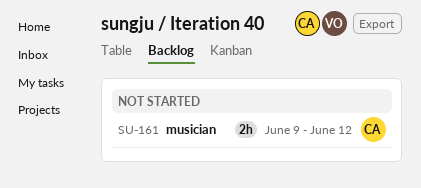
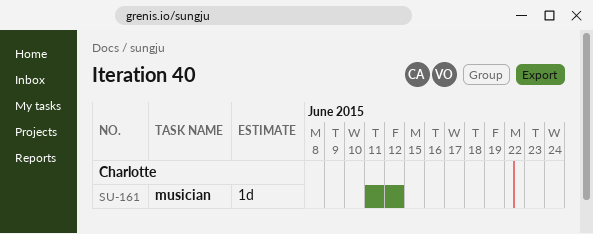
SU-161, estimate: 2h -> 1d
SU-161, start: Jun 9 -> Jun 11

